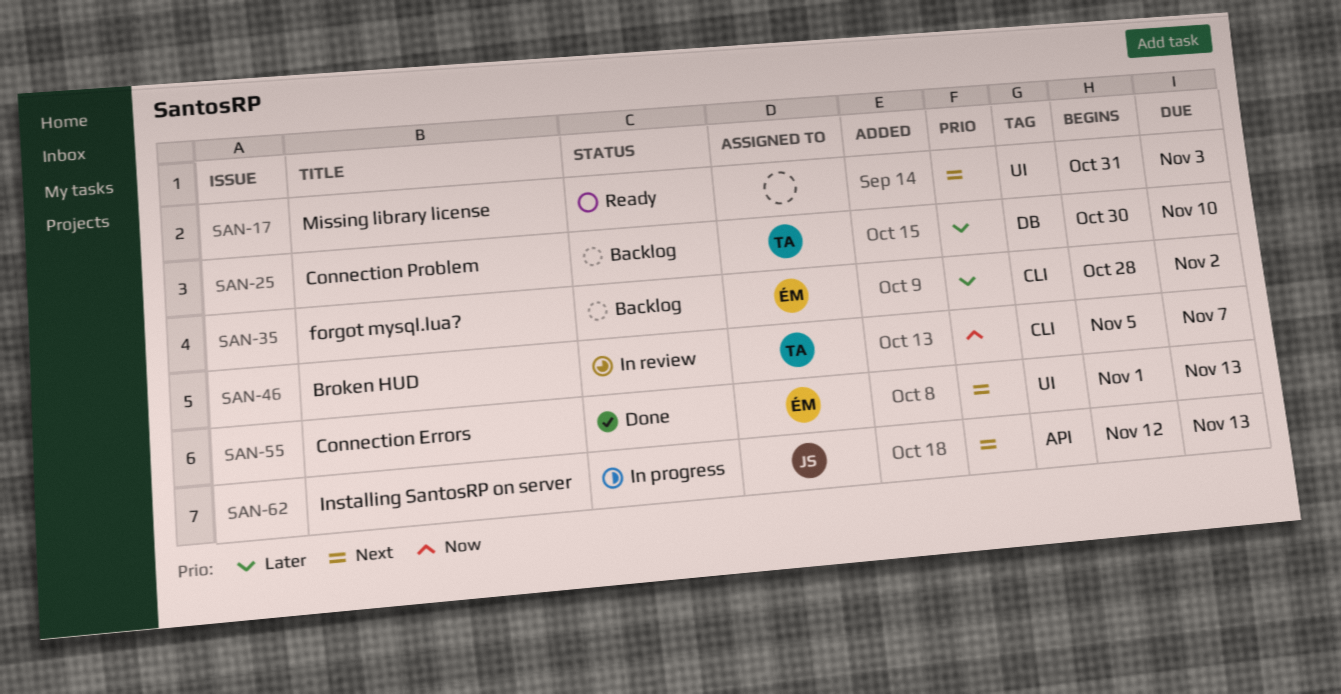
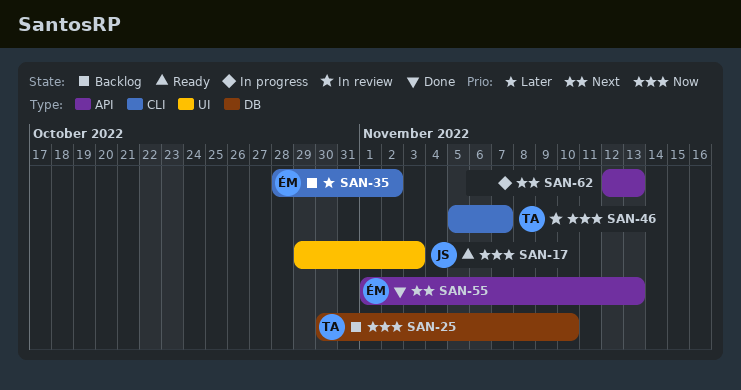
SAN-17, owner: none -> JS
SAN-17, priority: Next -> Now
SAN-17, start: Oct 31 -> Oct 29
SAN-25, priority: Later -> Now
SAN-55, label: UI -> API
SAN-62, owner: JS -> none

